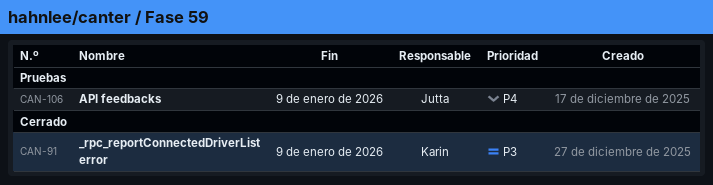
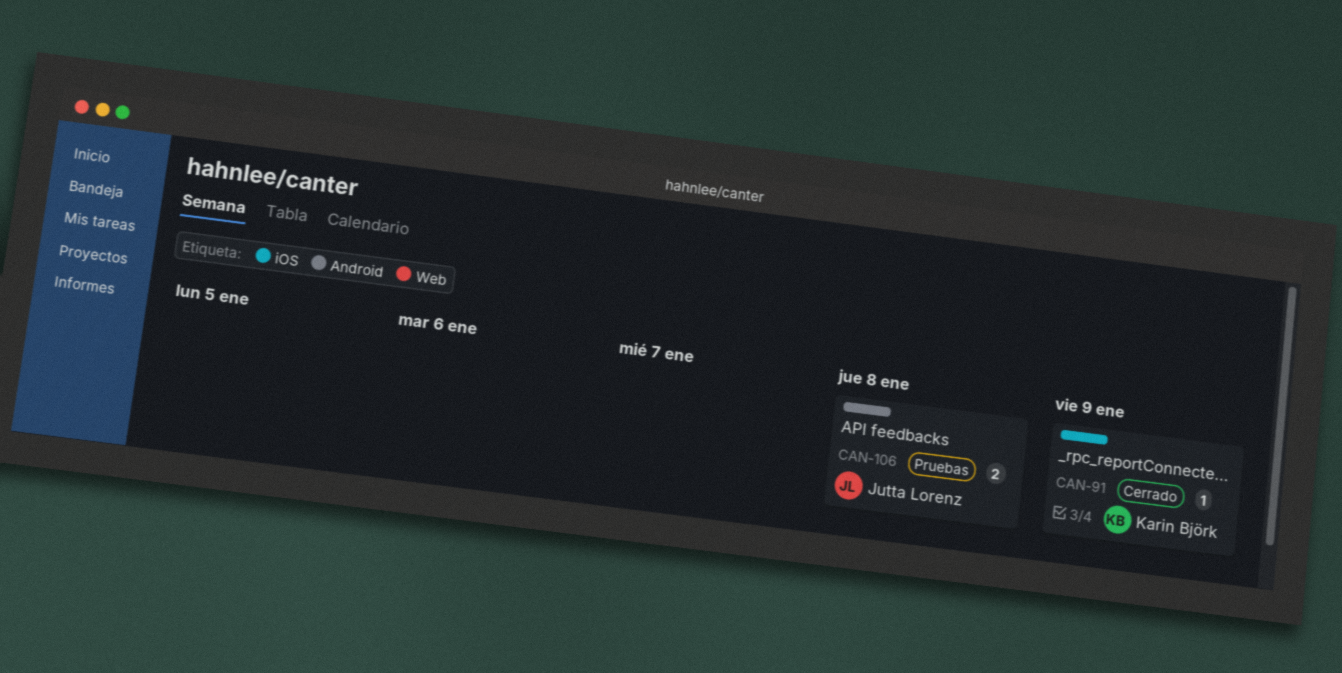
CAN-106, due: Jan 9 -> Jan 8

